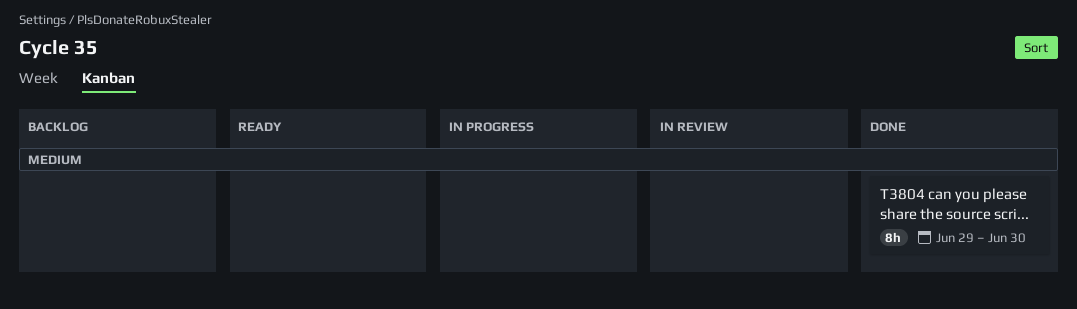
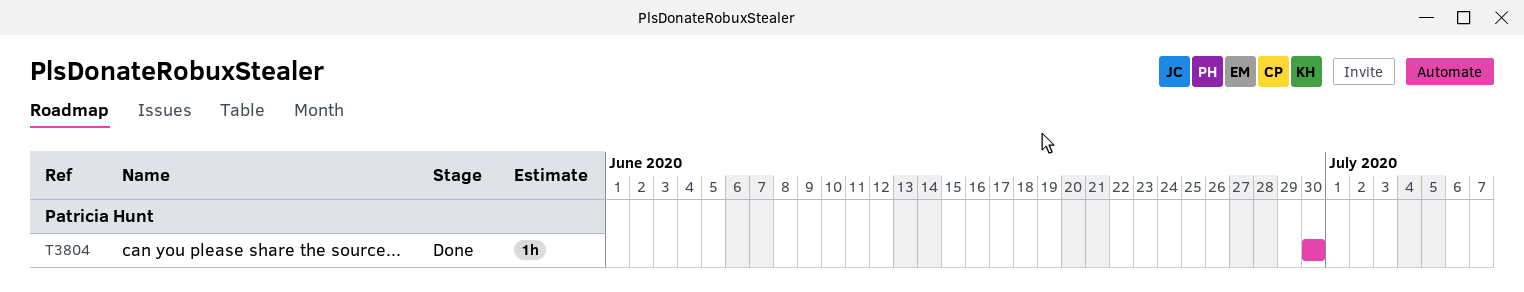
T3804, estimate: 8h -> 1h
T3804, start: Jun 29 -> Jun 30

